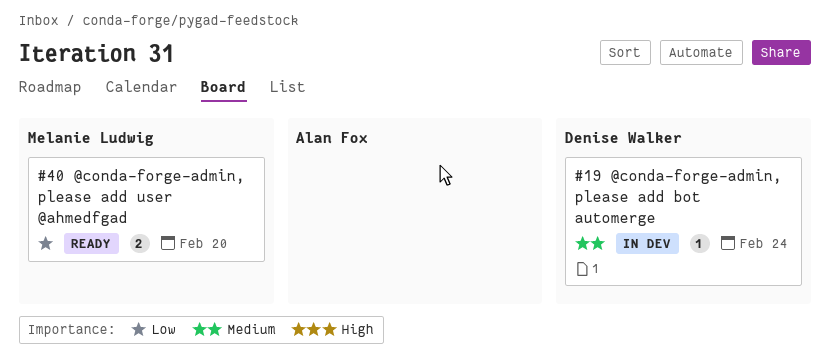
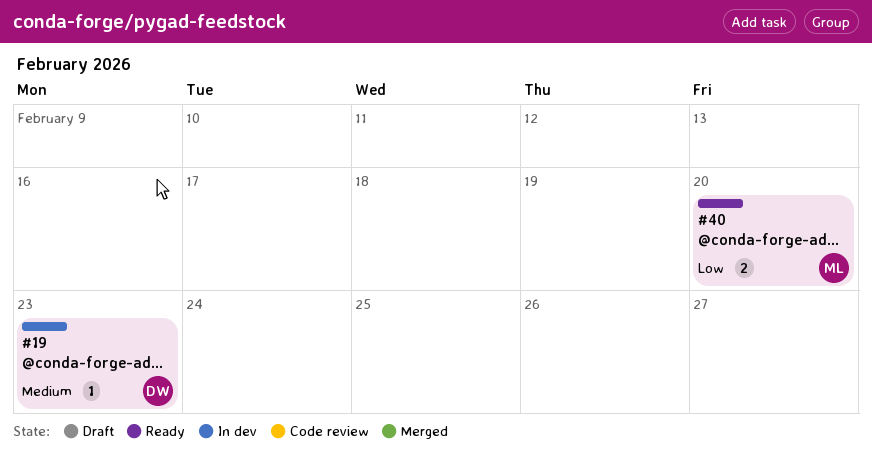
#19, due: Feb 24 -> Feb 23

